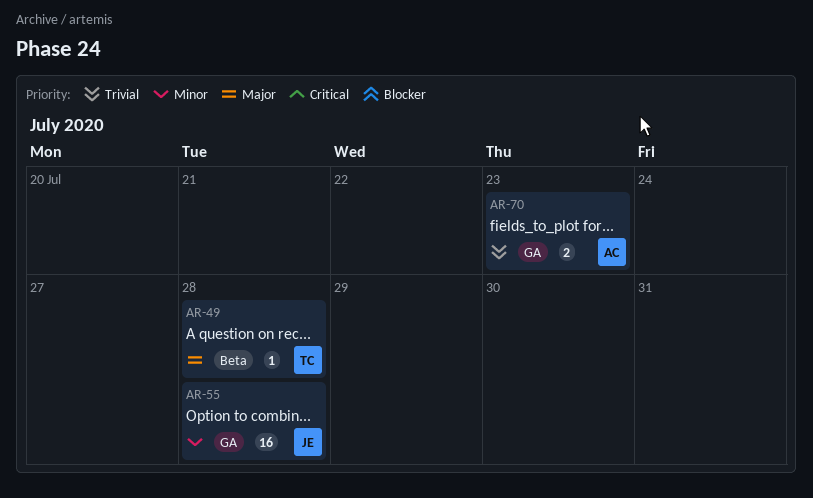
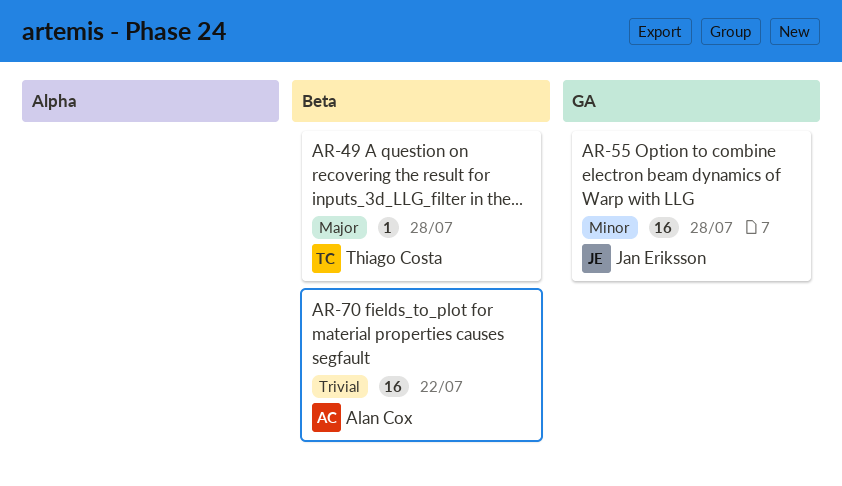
AR-70, label: GA -> Beta
AR-70, estimate: 2 -> 16
AR-70, due: Jul 23 -> Jul 22

